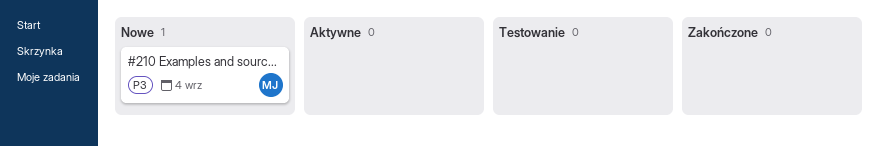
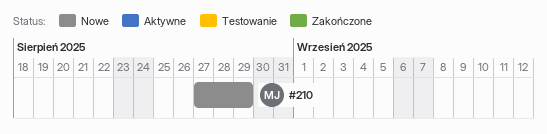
#210, due: Sep 4 -> Aug 29

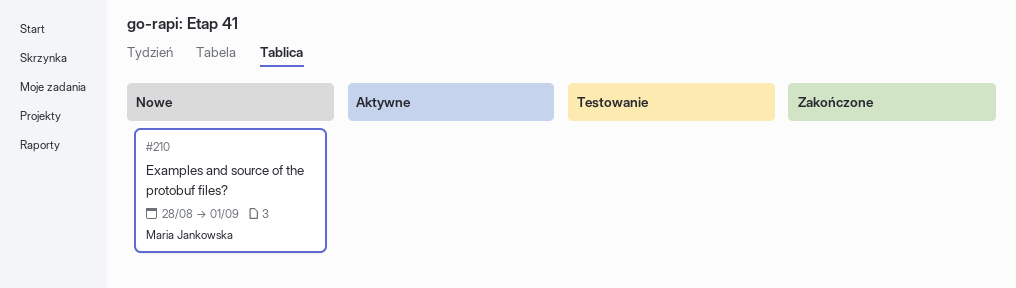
#210, start: Aug 27 -> Aug 28
#210, due: Aug 29 -> Sep 1

